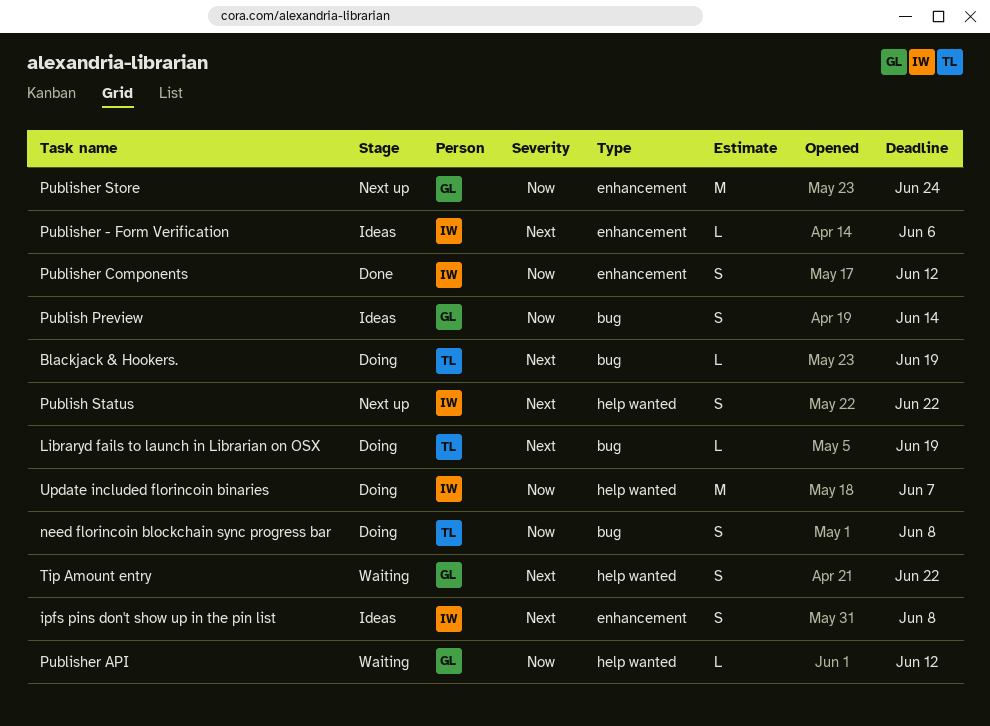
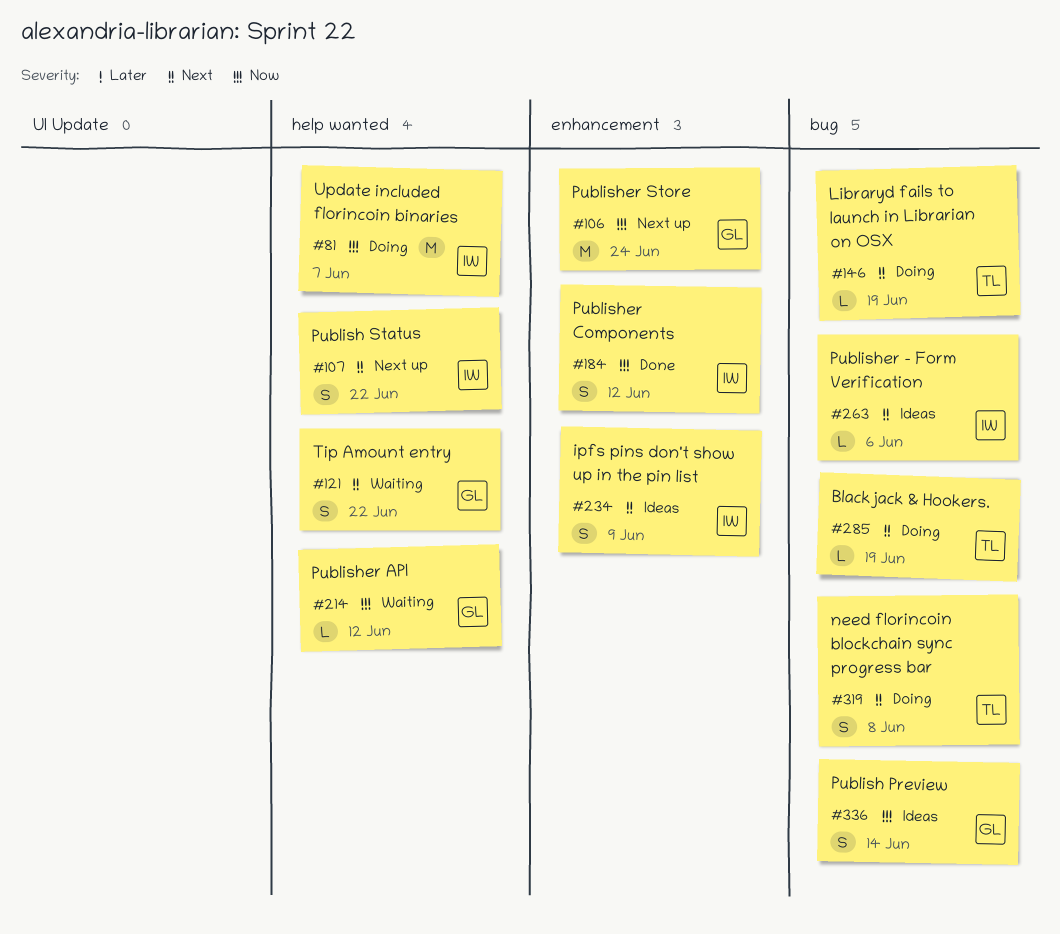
ipfs pins don't show up in the pin list, due: Jun 8 -> Jun 9
need florincoin blockchain sync progress bar, priority: Now -> Next
Publisher - Form Verification, label: enhancement -> bug

